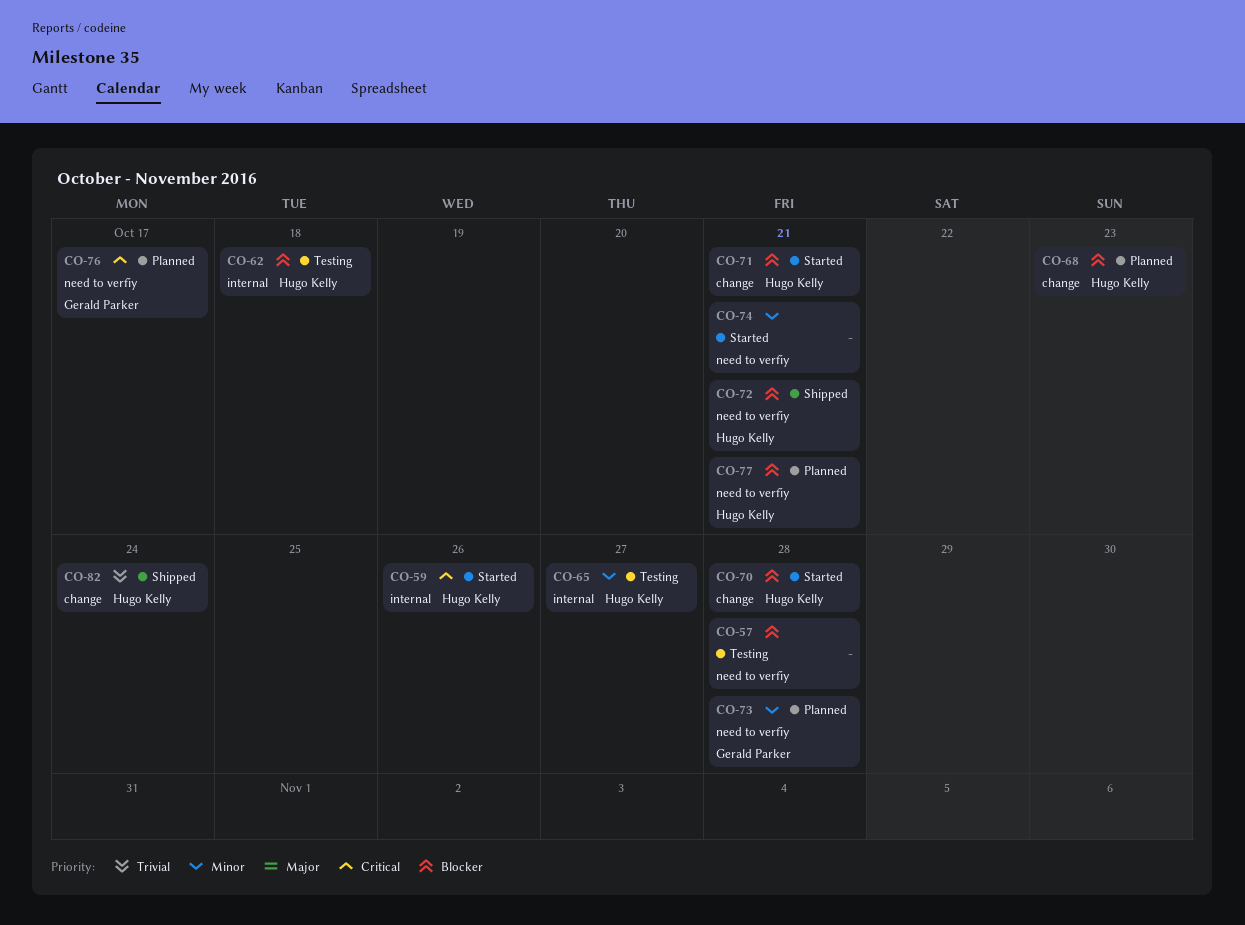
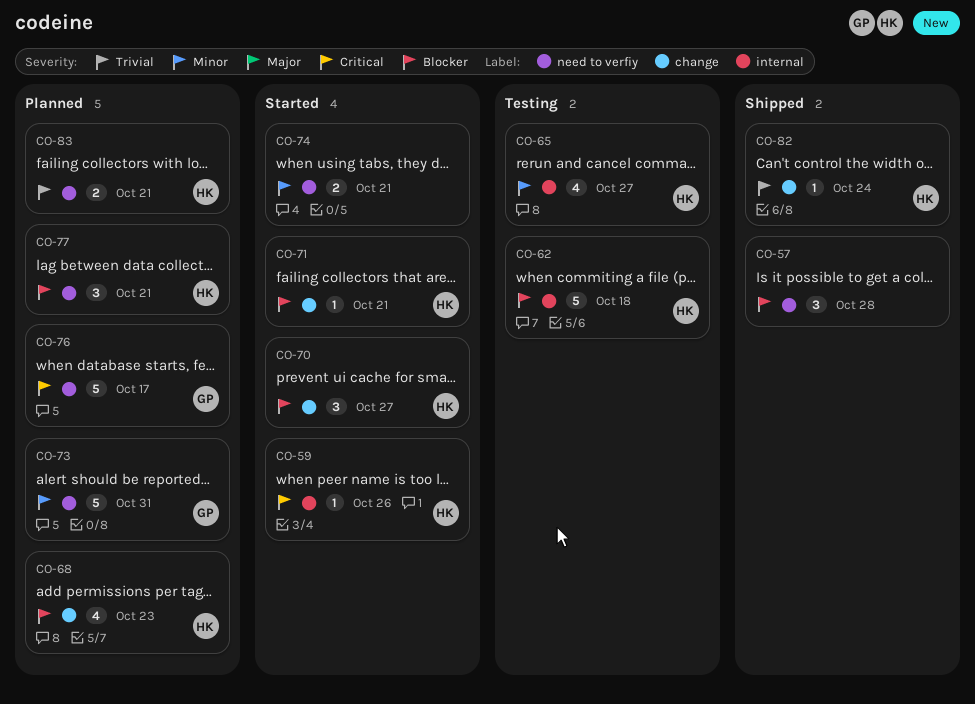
CO-57, status: Testing -> Shipped
CO-70, due: Oct 28 -> Oct 27
CO-72: present -> none
CO-73, due: Oct 28 -> Oct 31
CO-83: none -> present

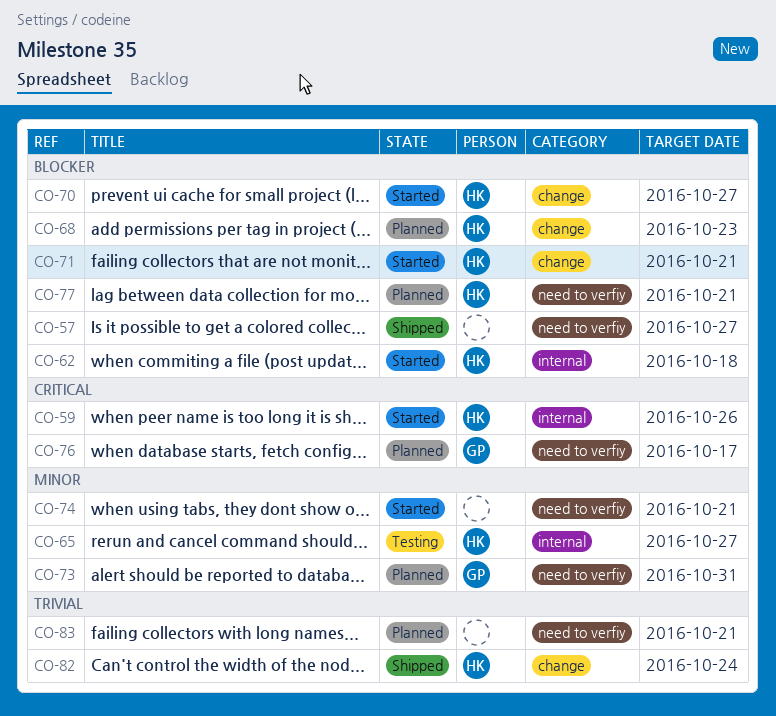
CO-57, due: Oct 28 -> Oct 27
CO-62, status: Testing -> Started
CO-83, owner: HK -> none

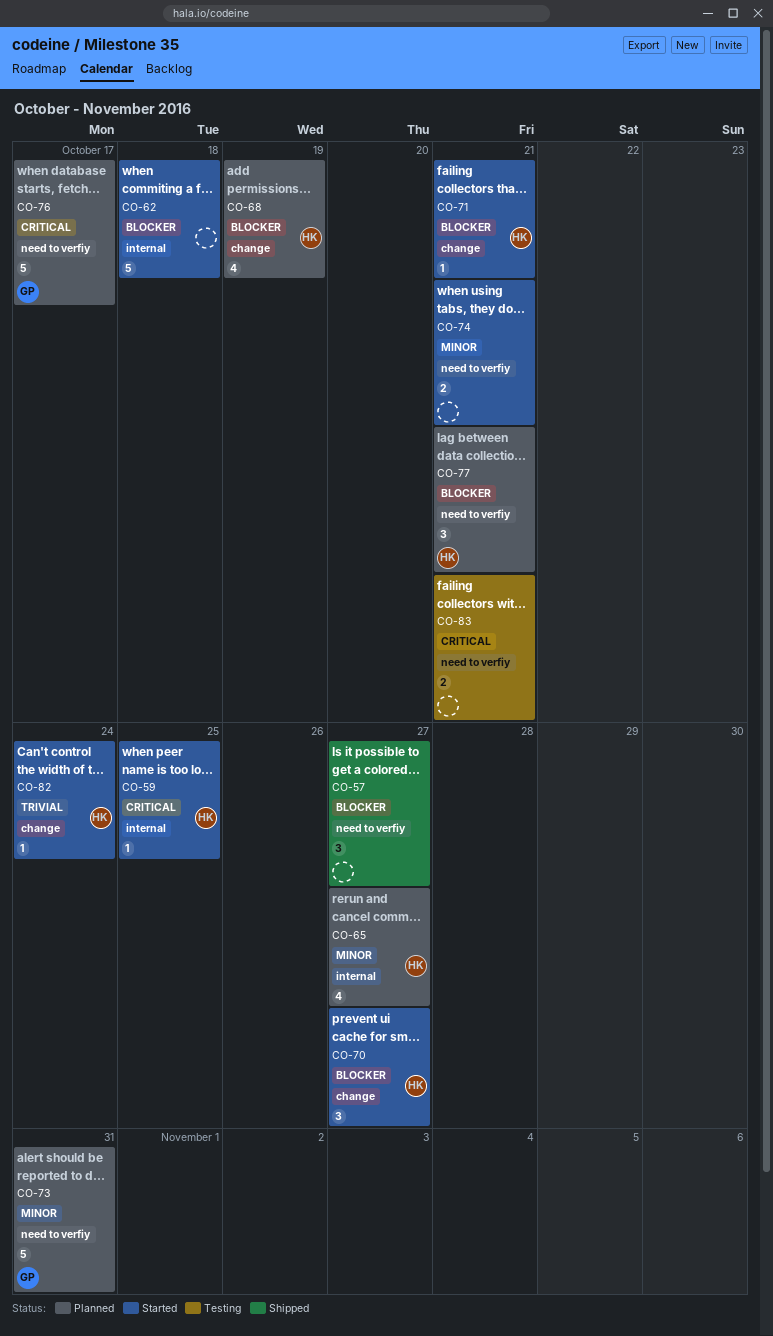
CO-59, due: Oct 26 -> Oct 25
CO-62, owner: HK -> none
CO-65, status: Testing -> Planned
CO-68, due: Oct 23 -> Oct 19
CO-82, status: Shipped -> Started
CO-83, status: Planned -> Testing
CO-83, priority: Trivial -> Critical

